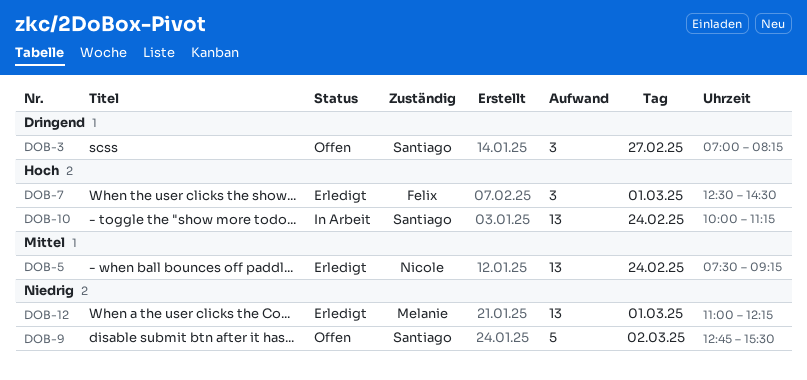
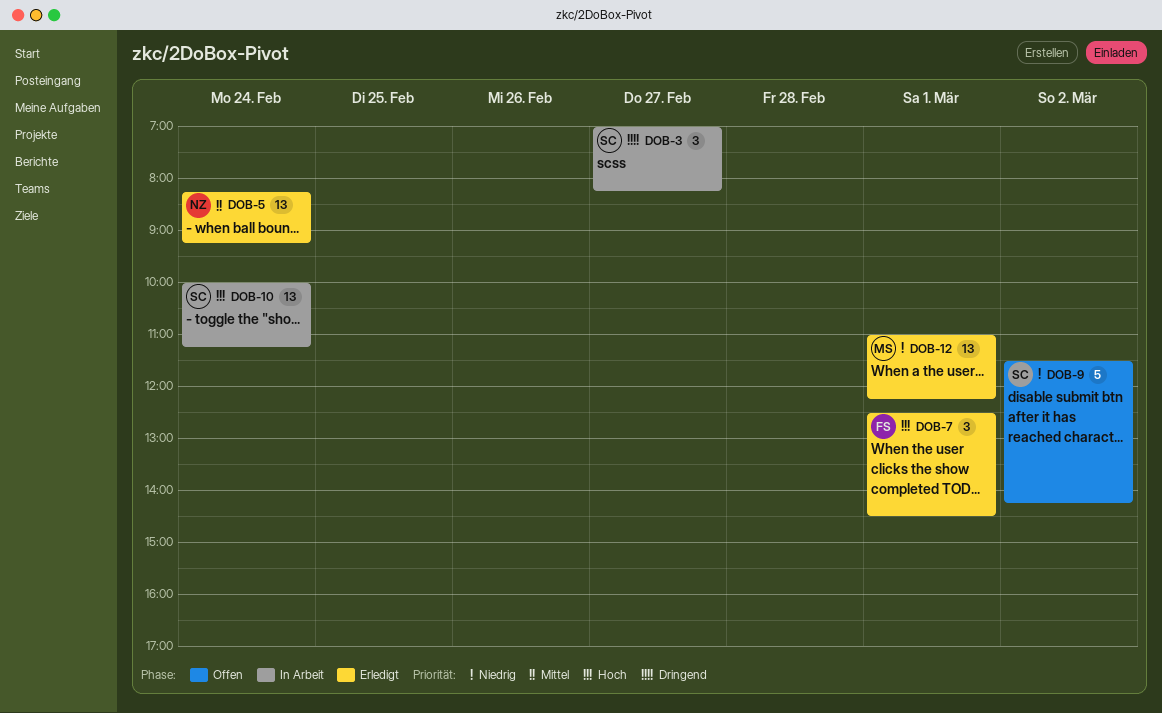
DOB-3, status: Offen -> In Arbeit
DOB-5, begins: 07:30 -> 08:15
DOB-9, begins: 12:45 -> 11:30
DOB-9, ends: 15:30 -> 14:15

